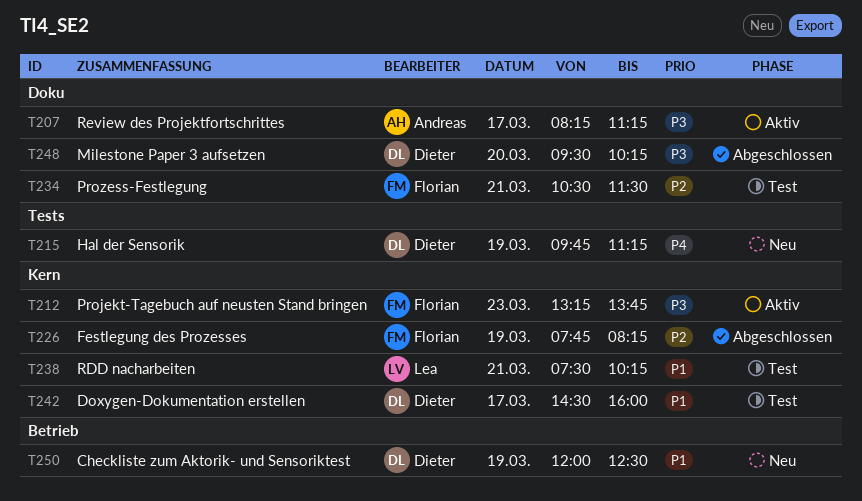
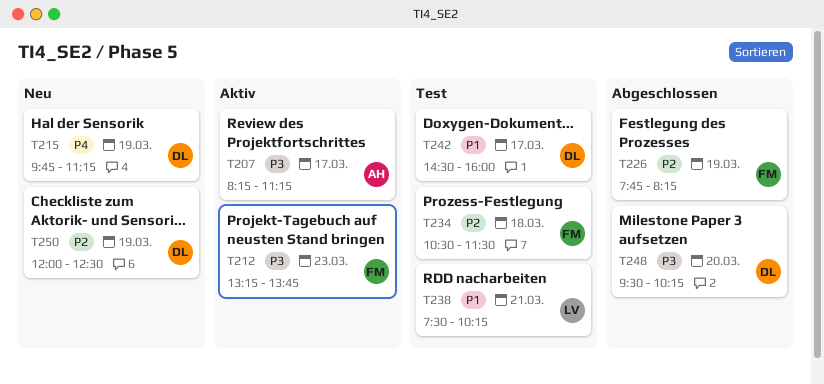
T234, day: Mar 21 -> Mar 18
T250, priority: P1 -> P2

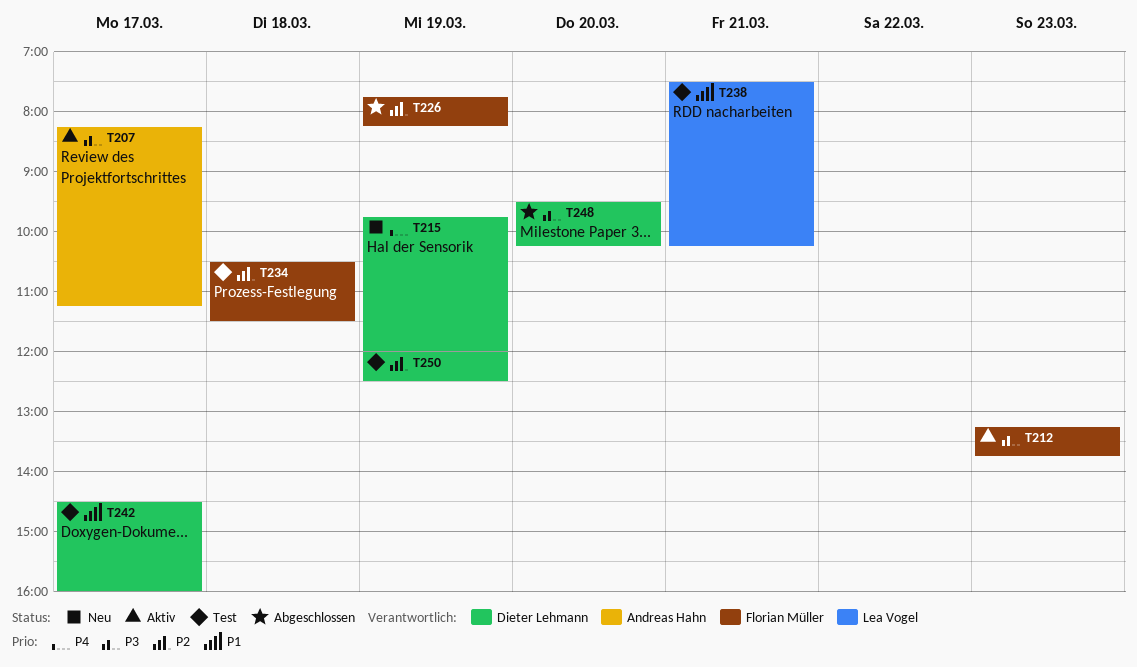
T215, ends: 11:15 -> 12:00
T250, status: Neu -> Test

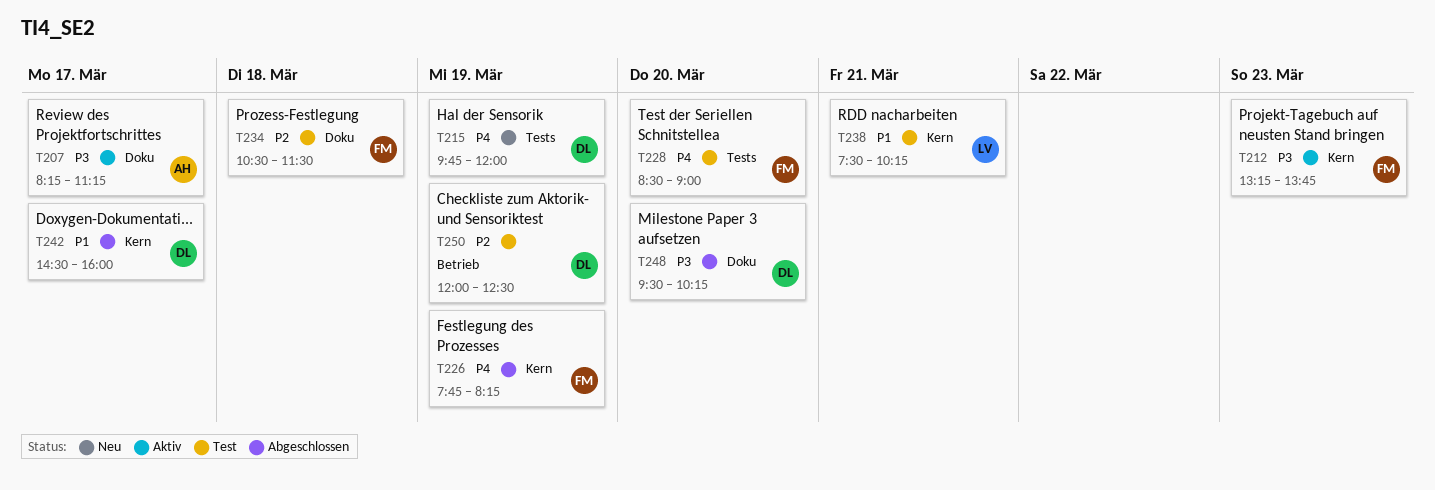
T226, priority: P2 -> P4
T228: none -> present
T242, status: Test -> Abgeschlossen

